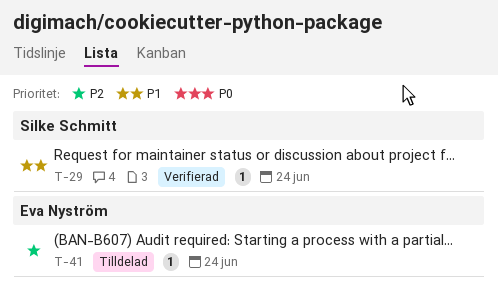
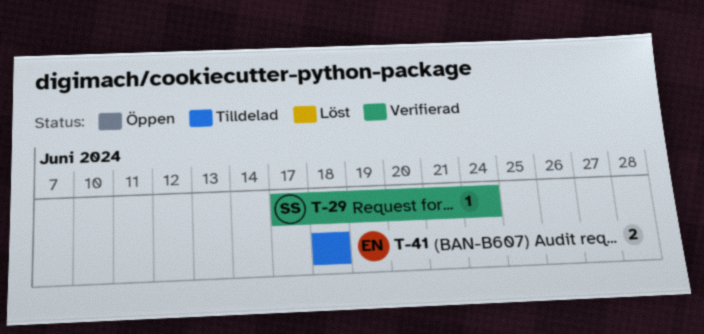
T-41, estimate: 1 -> 2
T-41, due: Jun 24 -> Jun 18

